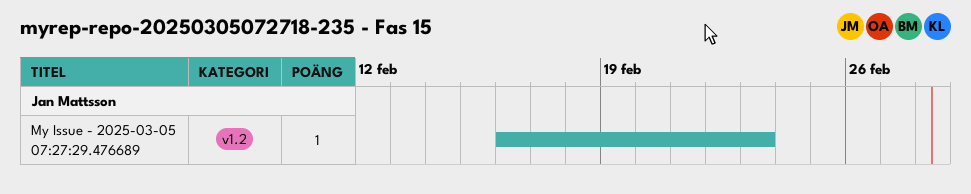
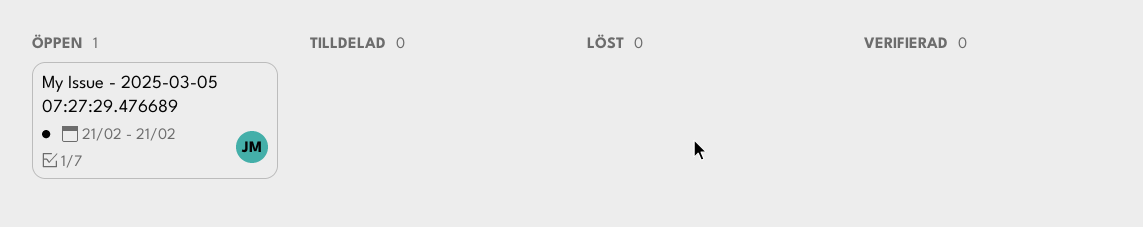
My Issue - 2025-03-05 07:27:29.476689, start: Feb 16 -> Feb 21
My Issue - 2025-03-05 07:27:29.476689, due: Feb 23 -> Feb 21

